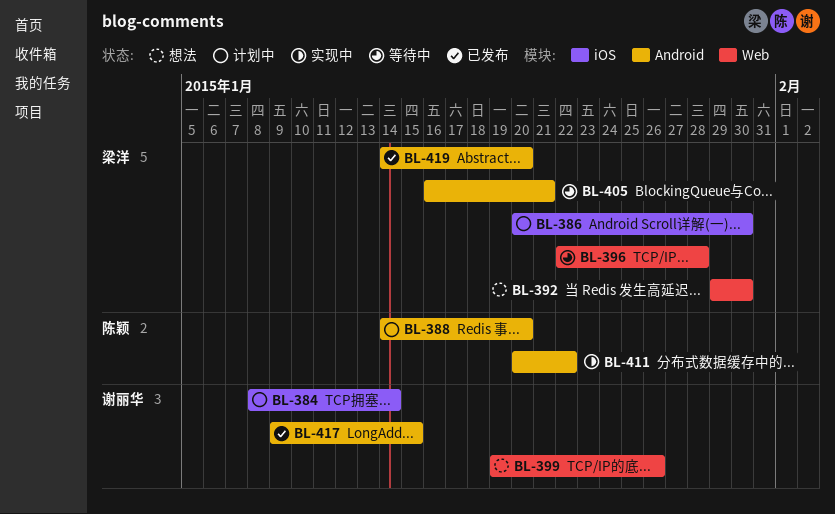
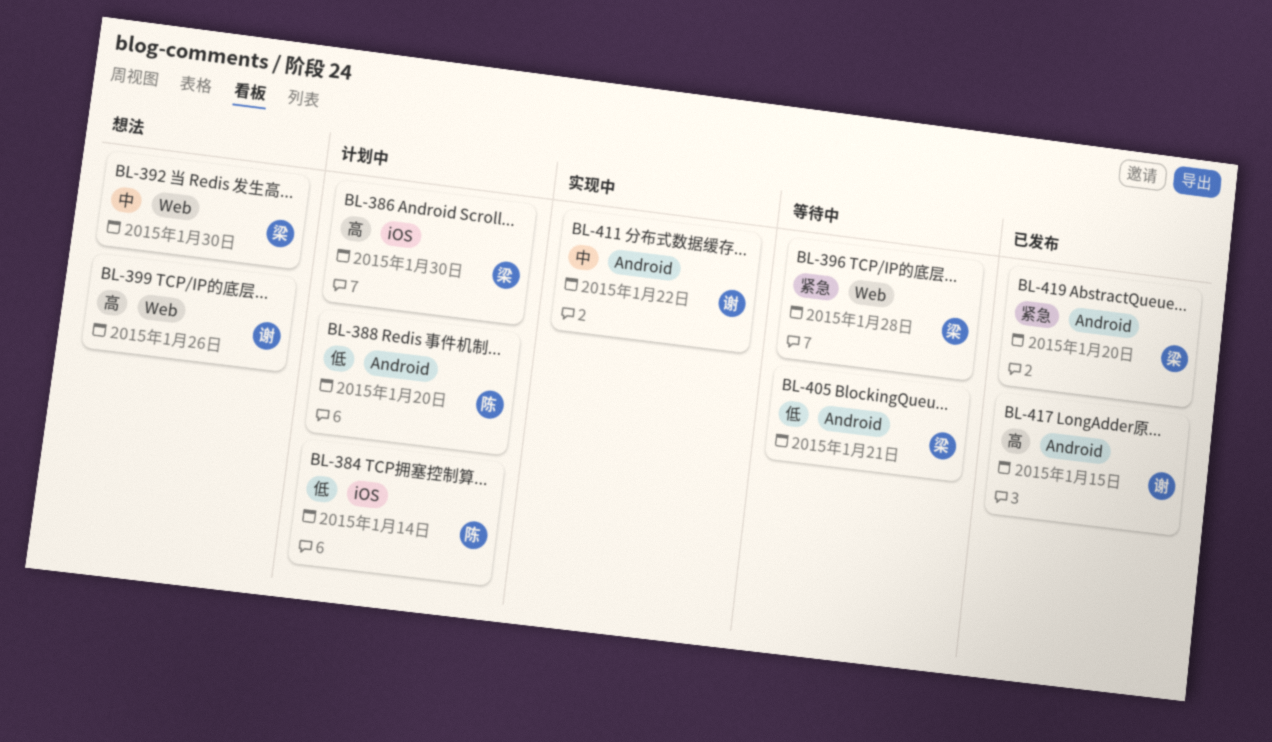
BL-384, owner: 谢丽华 -> 陈颖
BL-411, owner: 陈颖 -> 谢丽华

